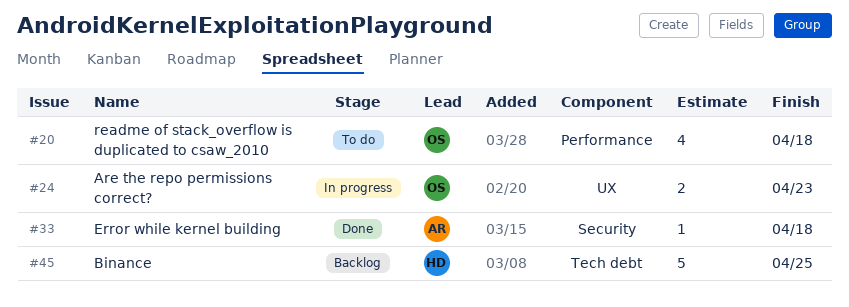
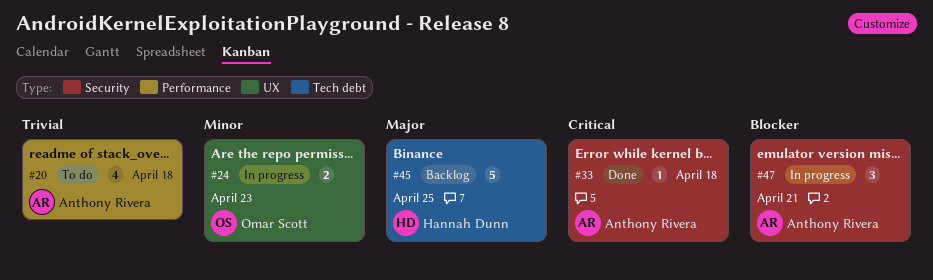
#20, owner: Omar Scott -> Anthony Rivera
#47: none -> present

